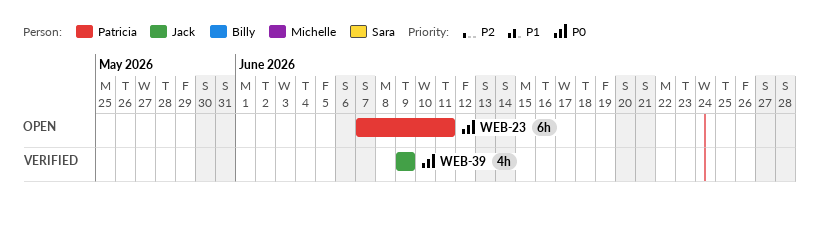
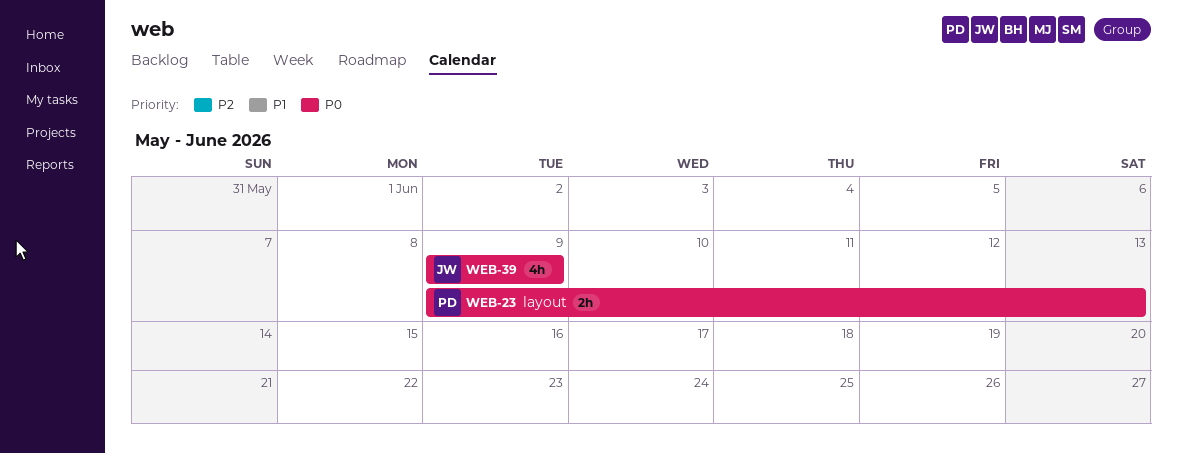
WEB-23, estimate: 6h -> 2h
WEB-23, start: Jun 7 -> Jun 9
WEB-23, due: Jun 11 -> Jun 13

